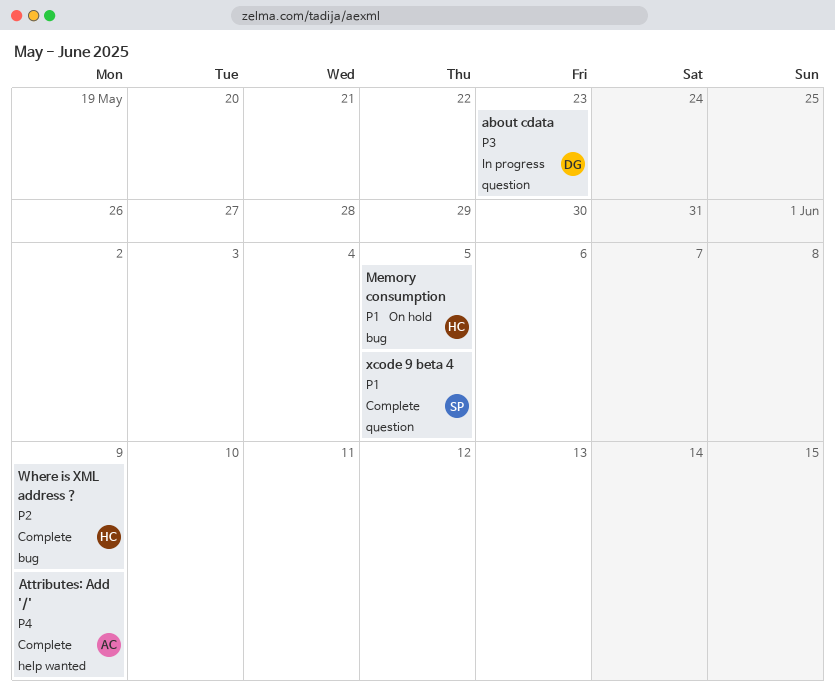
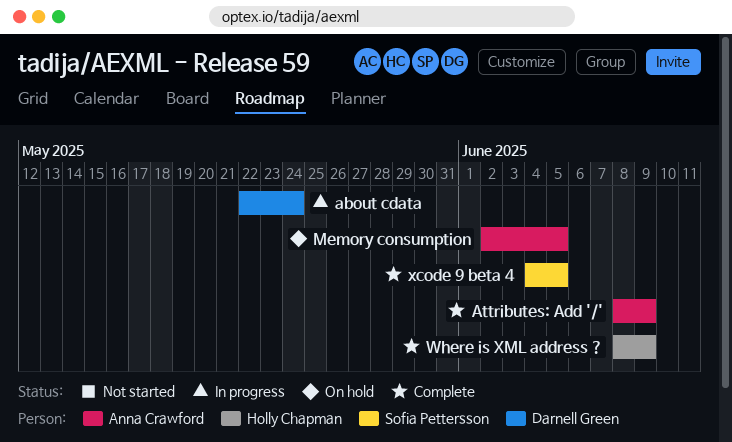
about cdata, due: May 23 -> May 24
Memory consumption, owner: Holly Chapman -> Anna Crawford

